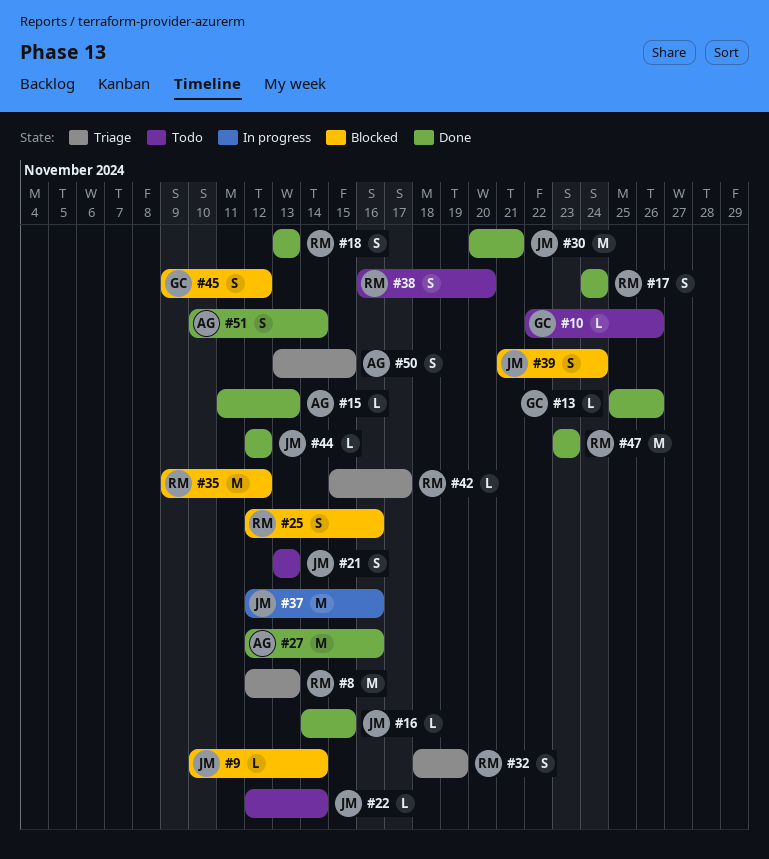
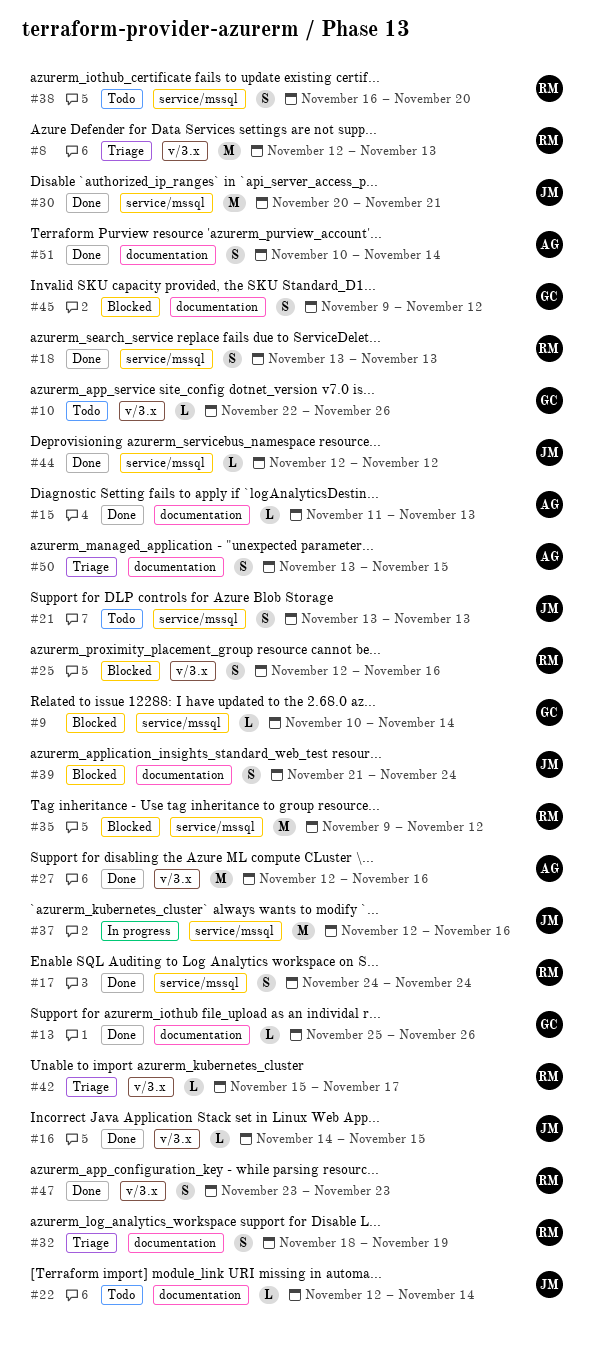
#9, owner: JM -> GC
#47, estimate: M -> S

